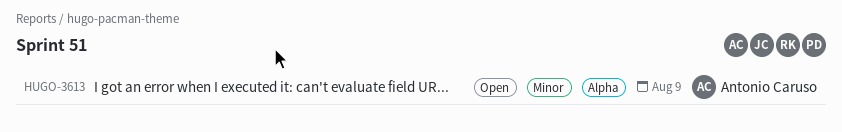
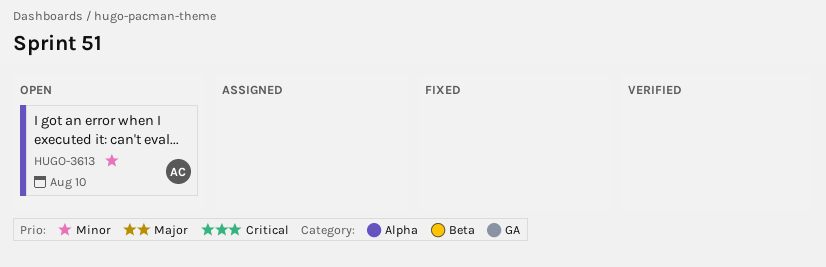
HUGO-3613, due: Aug 9 -> Aug 10

